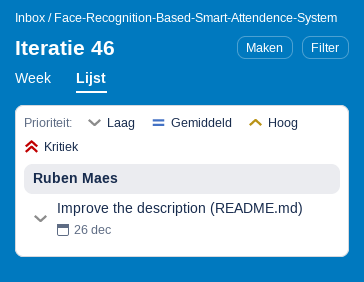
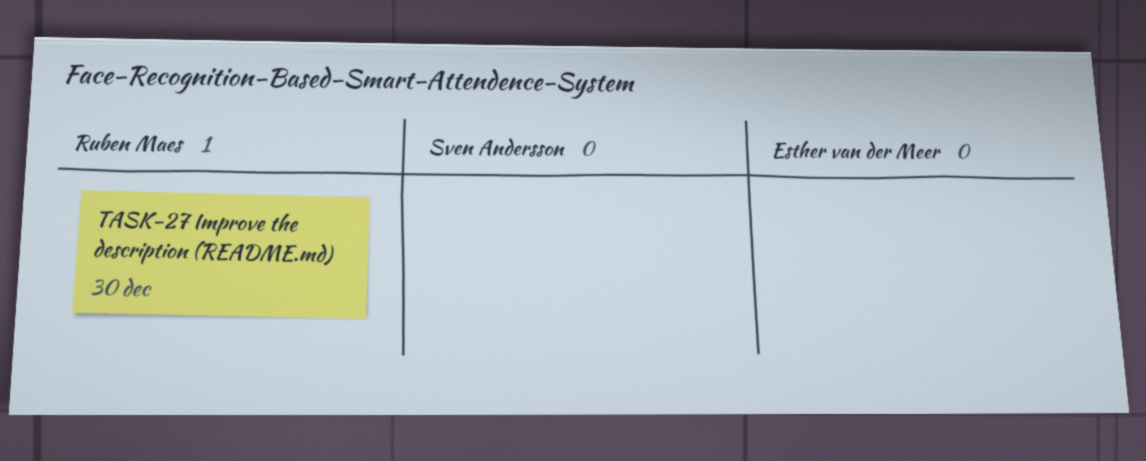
Improve the description (README.md), due: Dec 26 -> Dec 30

